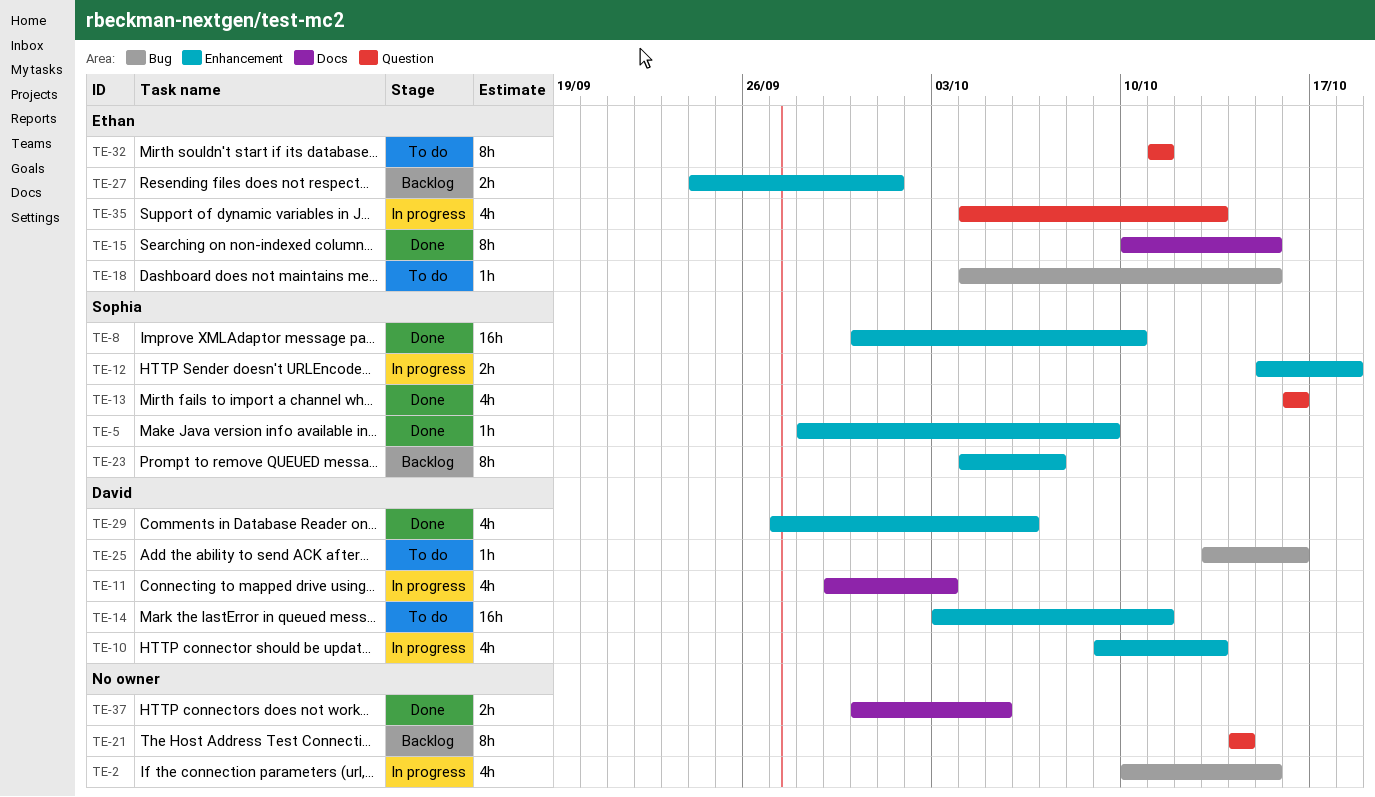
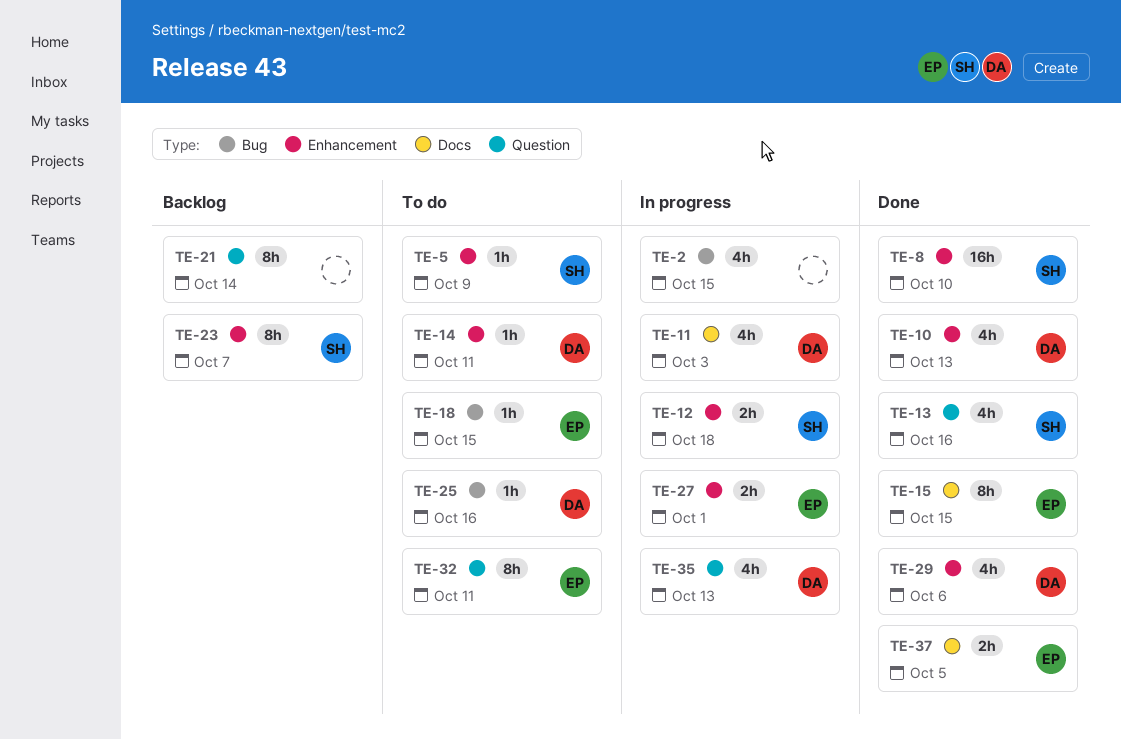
TE-5, status: Done -> To do
TE-10, status: In progress -> Done
TE-14, estimate: 16h -> 1h
TE-27, status: Backlog -> In progress
TE-35, owner: Ethan -> David
TE-37, owner: none -> Ethan

